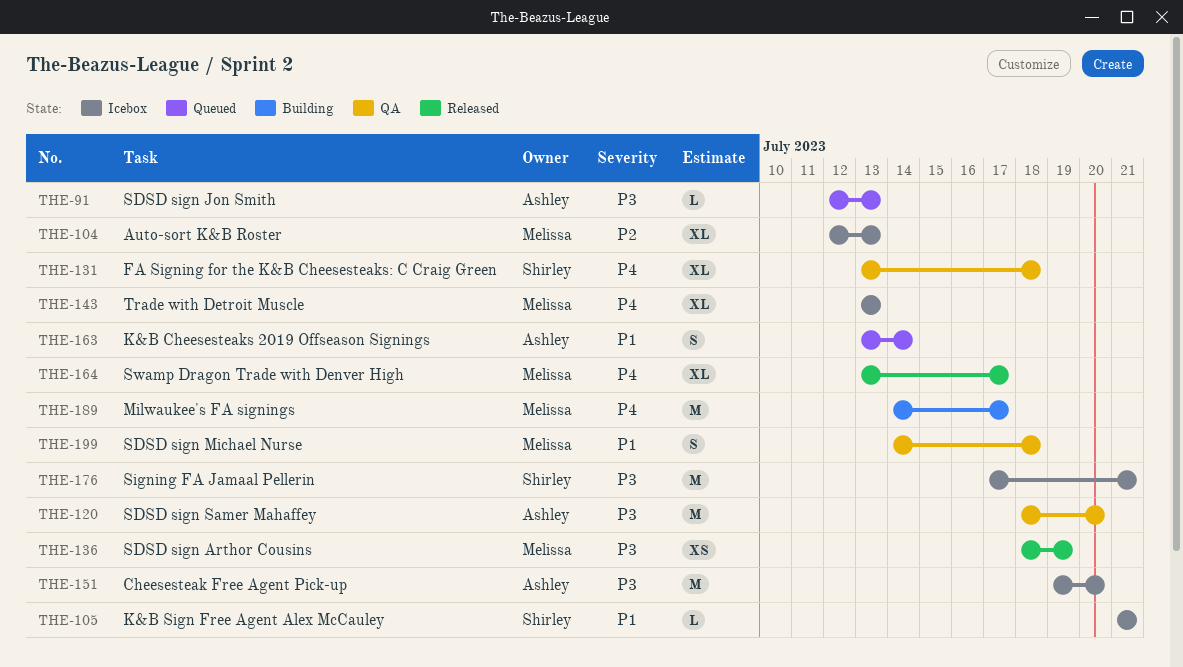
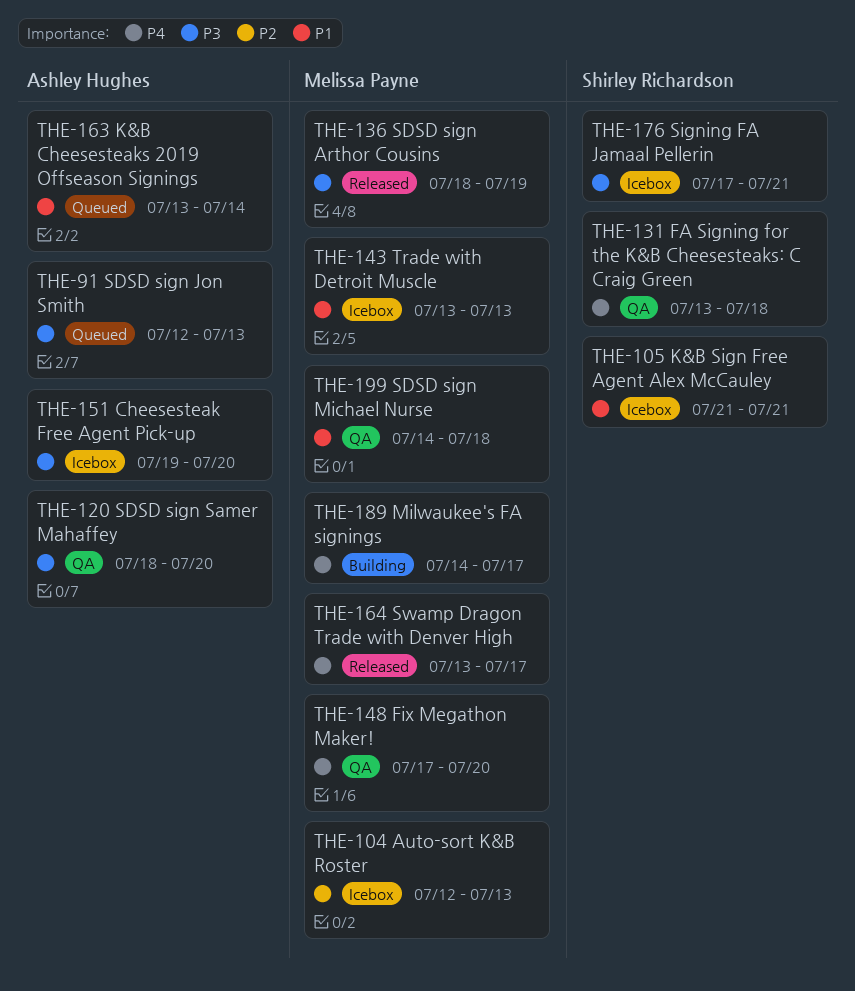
THE-143, priority: P4 -> P1
THE-148: none -> present

